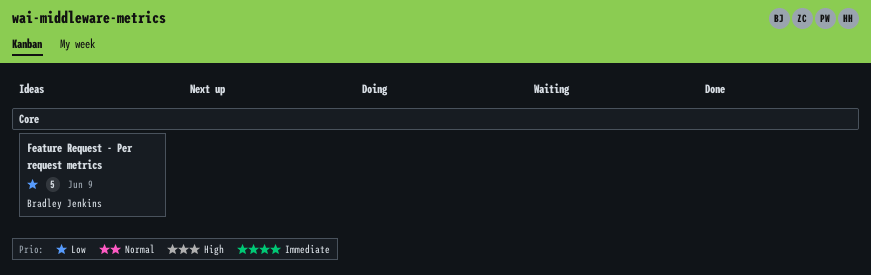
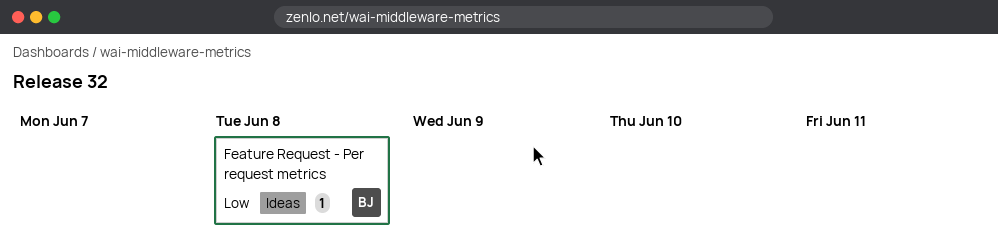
Feature Request - Per request metrics, estimate: 5 -> 1
Feature Request - Per request metrics, due: Jun 9 -> Jun 8

